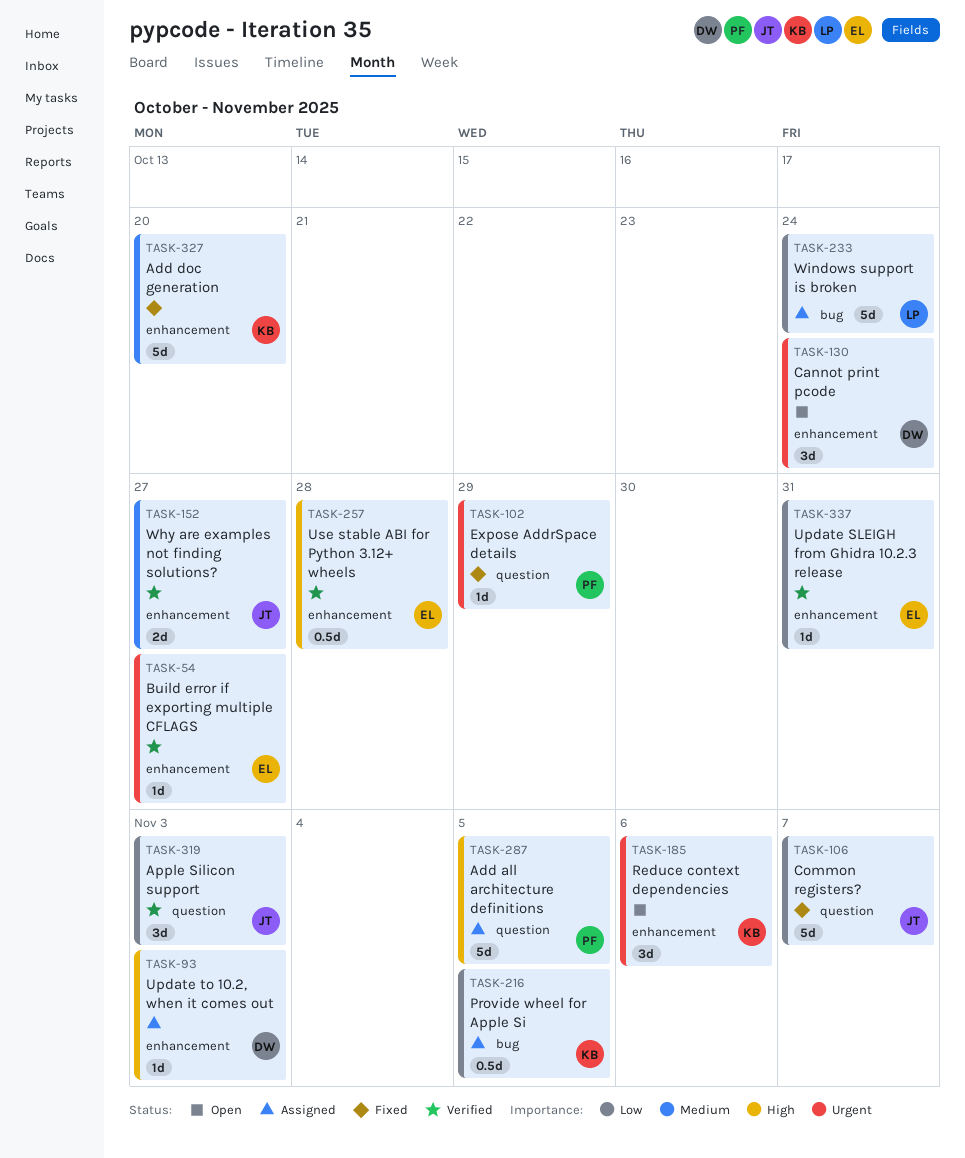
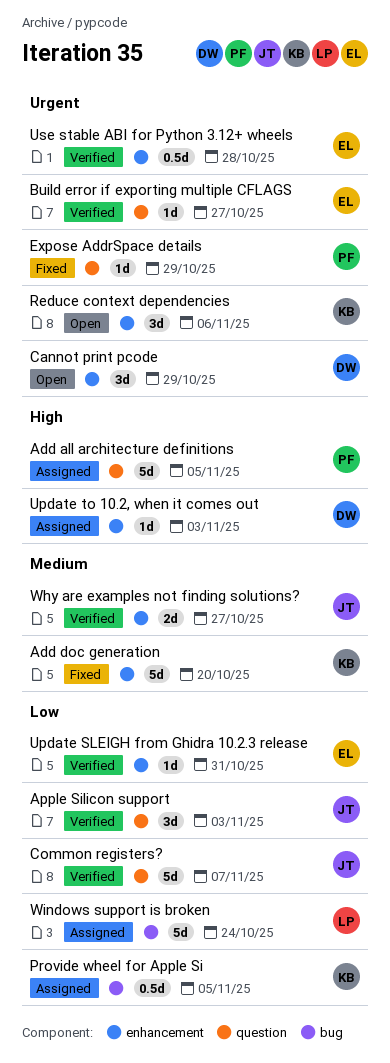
Build error if exporting multiple CFLAGS, label: enhancement -> question
Cannot print pcode, due: Oct 24 -> Oct 29
Common registers?, status: Fixed -> Verified
Use stable ABI for Python 3.12+ wheels, priority: High -> Urgent

